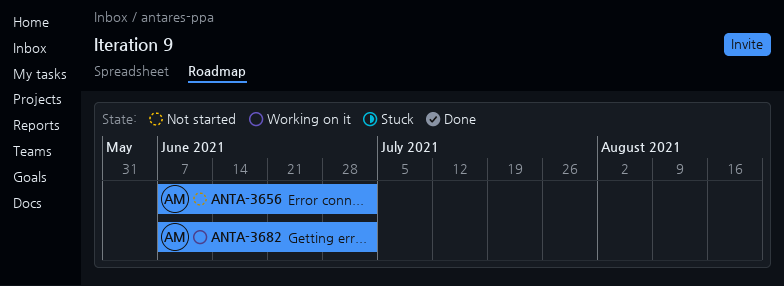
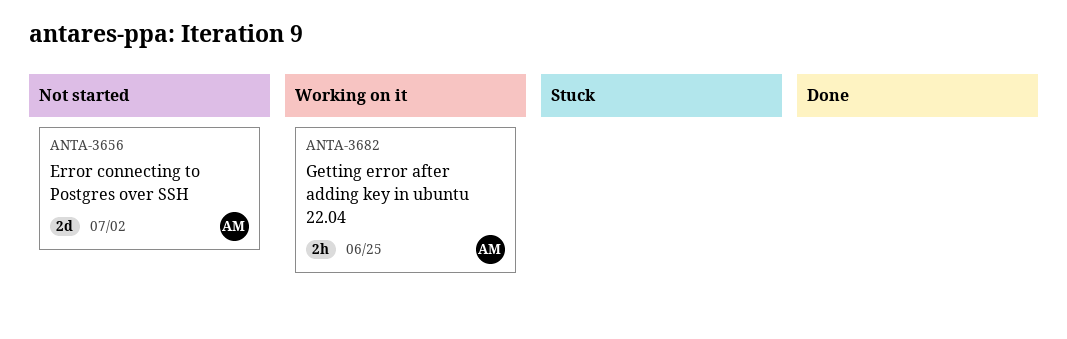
ANTA-3682, due: Jul 2 -> Jun 25

